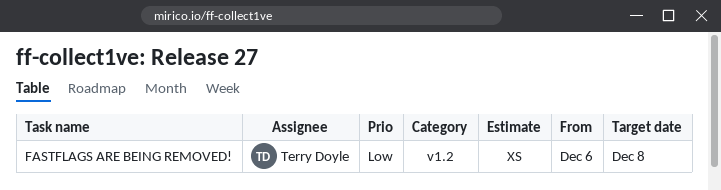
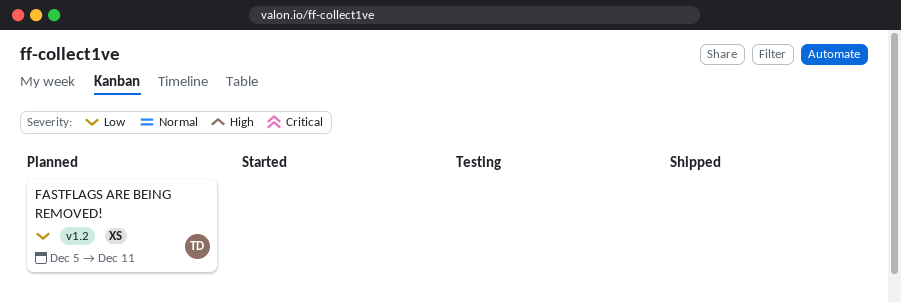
FASTFLAGS ARE BEING REMOVED!, start: Dec 6 -> Dec 5
FASTFLAGS ARE BEING REMOVED!, due: Dec 8 -> Dec 11

